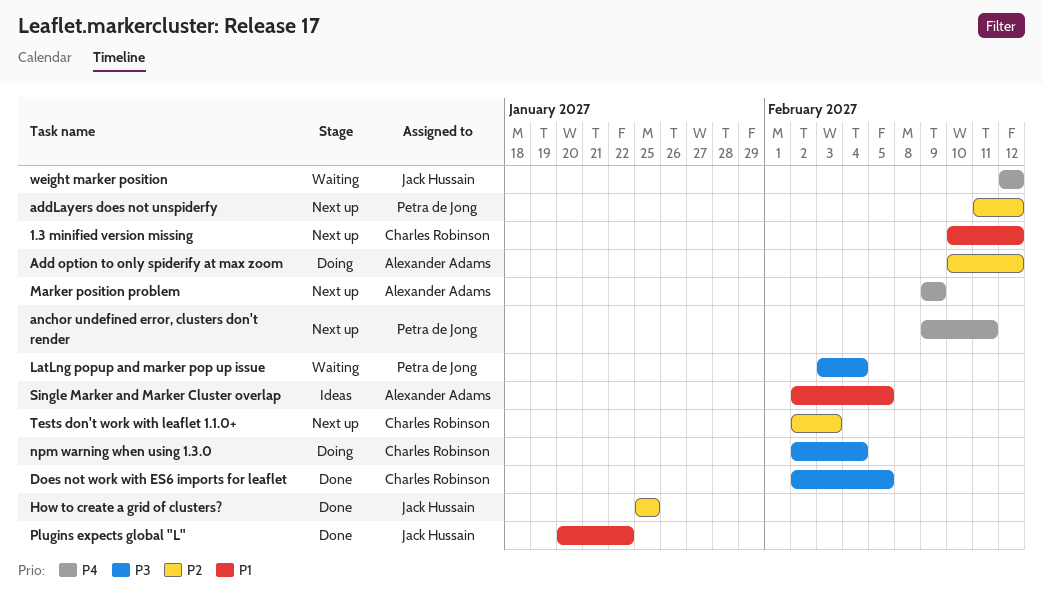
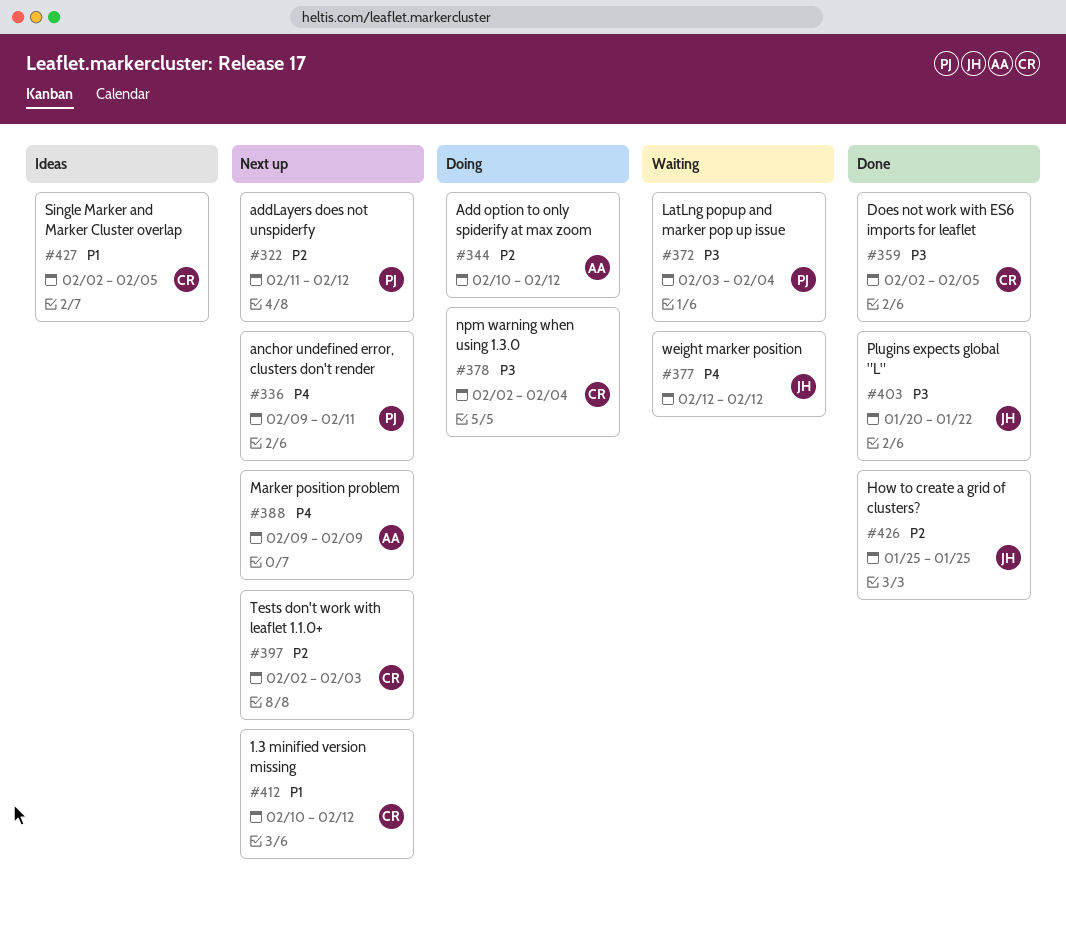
Plugins expects global "L", priority: P1 -> P3
Single Marker and Marker Cluster overlap, owner: Alexander Adams -> Charles Robinson

